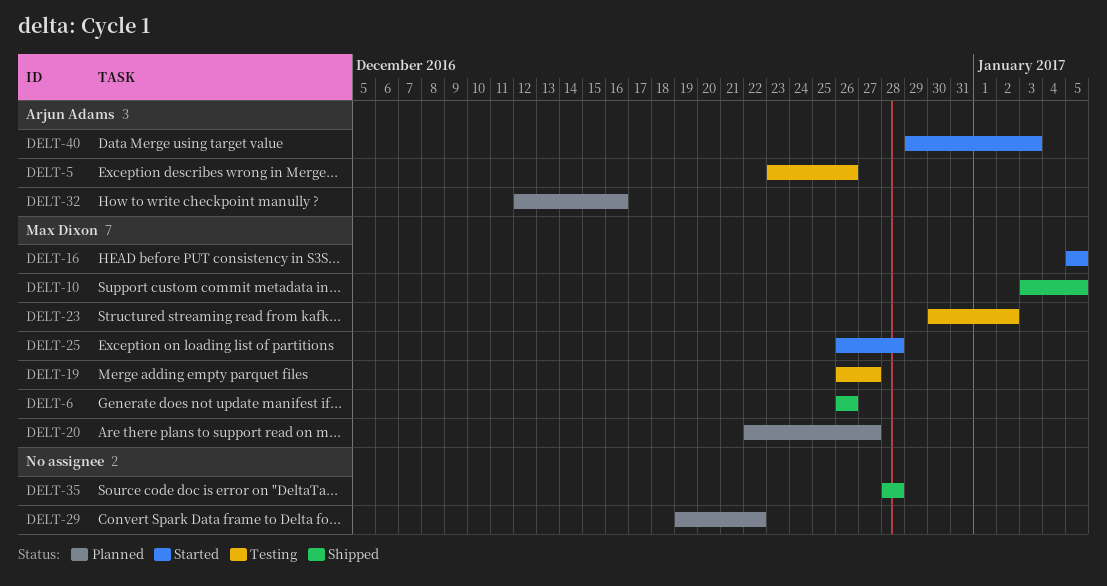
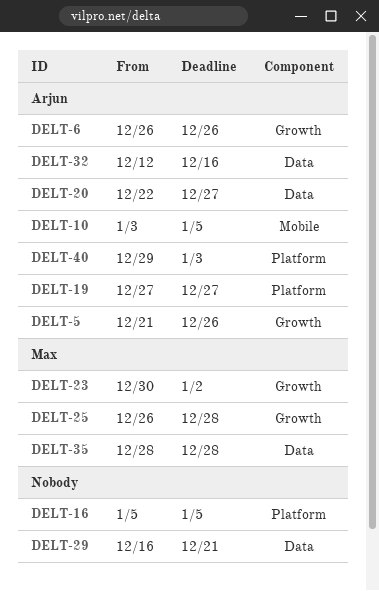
DELT-5, start: Dec 23 -> Dec 21
DELT-6, owner: Max Dixon -> Arjun Adams
DELT-10, owner: Max Dixon -> Arjun Adams
DELT-16, owner: Max Dixon -> none
DELT-19, owner: Max Dixon -> Arjun Adams
DELT-19, start: Dec 26 -> Dec 27
DELT-20, owner: Max Dixon -> Arjun Adams
DELT-29, start: Dec 19 -> Dec 16
DELT-29, due: Dec 22 -> Dec 21
DELT-35, owner: none -> Max Dixon

